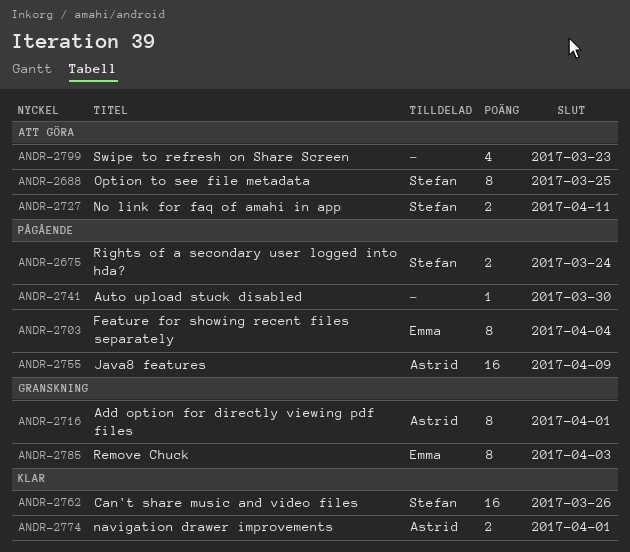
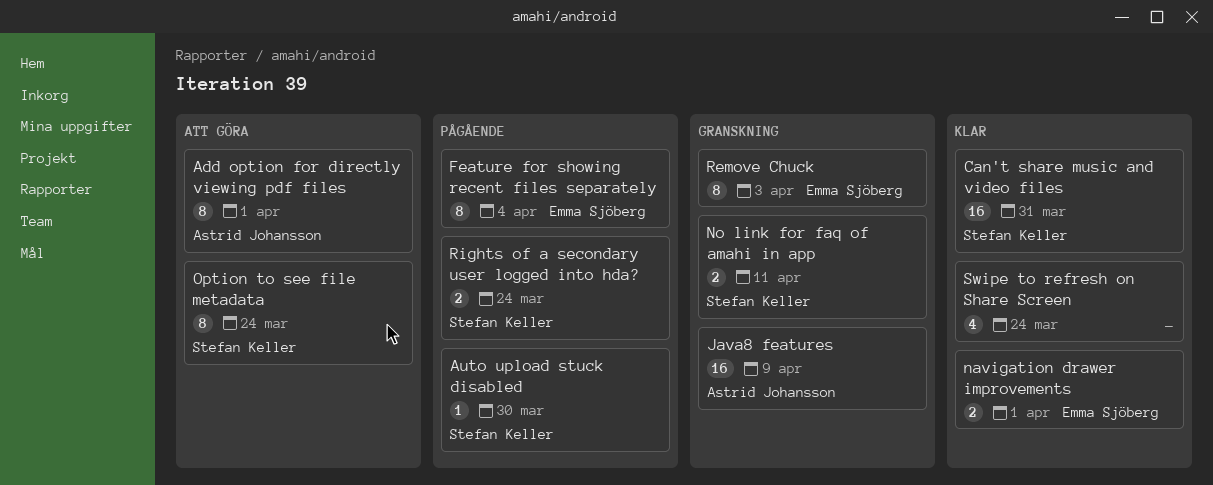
Add option for directly viewing pdf files, status: Granskning -> Att göra
Auto upload stuck disabled, owner: none -> Stefan Keller
Can't share music and video files, due: Mar 26 -> Mar 31
Java8 features, status: Pågående -> Granskning
navigation drawer improvements, owner: Astrid Johansson -> Emma Sjöberg
No link for faq of amahi in app, status: Att göra -> Granskning
Option to see file metadata, due: Mar 25 -> Mar 24
Swipe to refresh on Share Screen, status: Att göra -> Klar
Swipe to refresh on Share Screen, due: Mar 23 -> Mar 24

